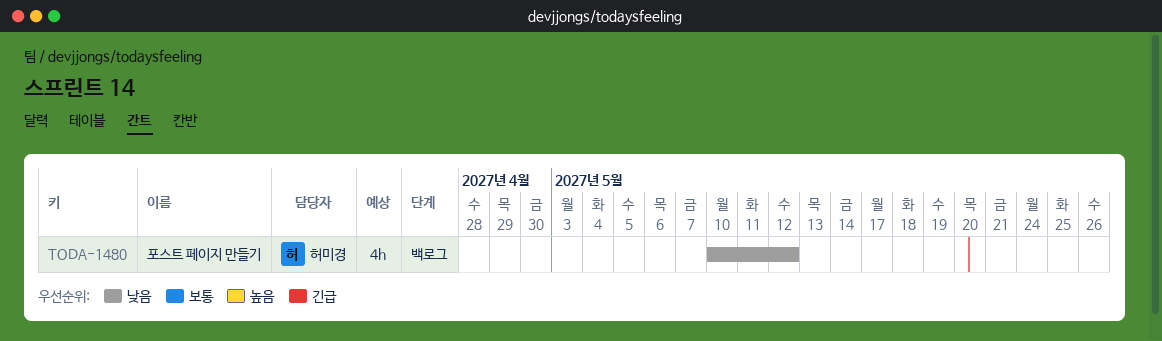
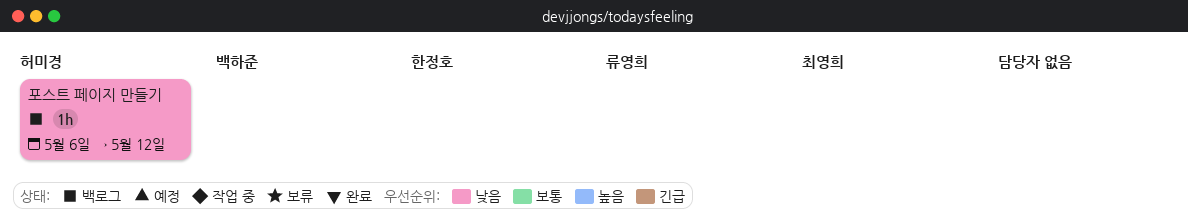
포스트 페이지 만들기, estimate: 4h -> 1h
포스트 페이지 만들기, start: May 10 -> May 6

